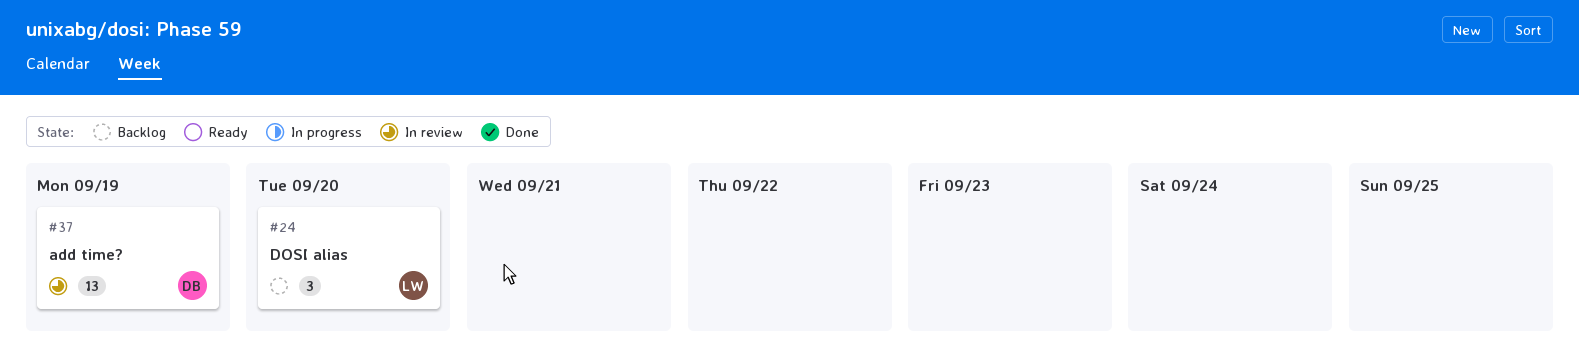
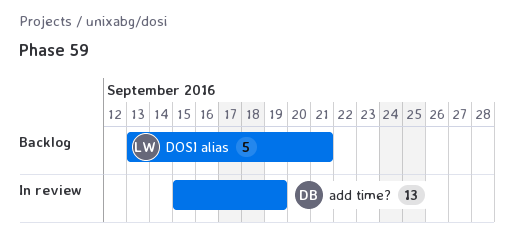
DOSI alias, estimate: 3 -> 5
DOSI alias, due: Sep 20 -> Sep 21

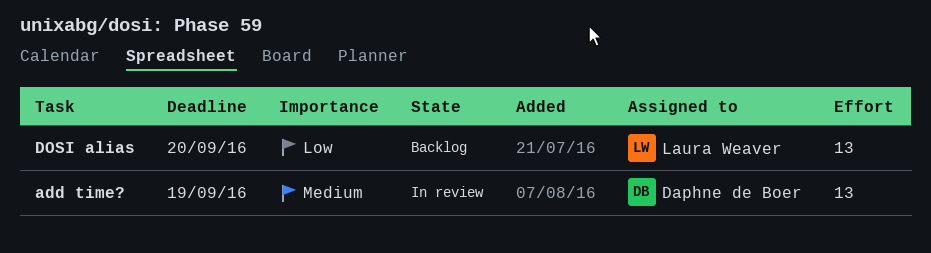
DOSI alias, estimate: 5 -> 13
DOSI alias, due: Sep 21 -> Sep 20

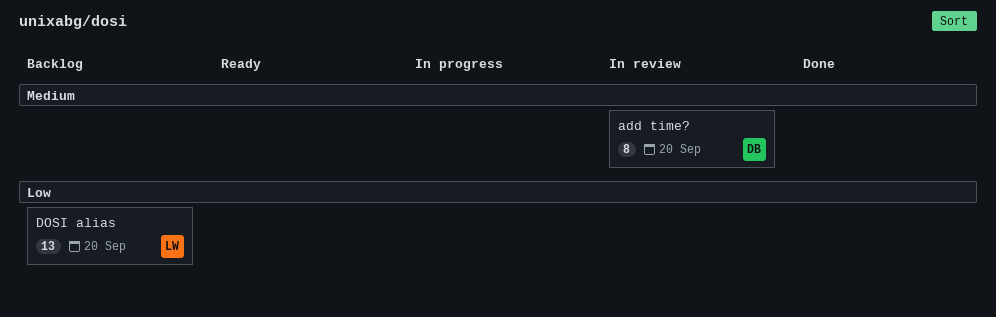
add time?, estimate: 13 -> 8
add time?, due: Sep 19 -> Sep 20

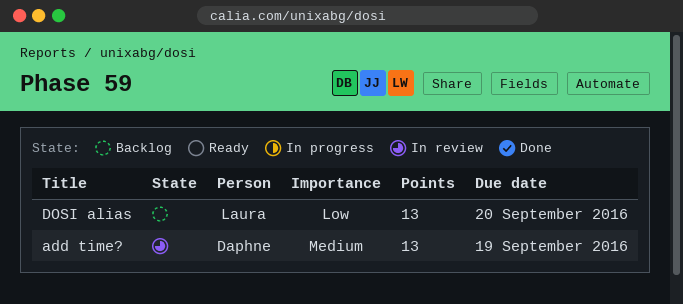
add time?, estimate: 8 -> 13
add time?, due: Sep 20 -> Sep 19

